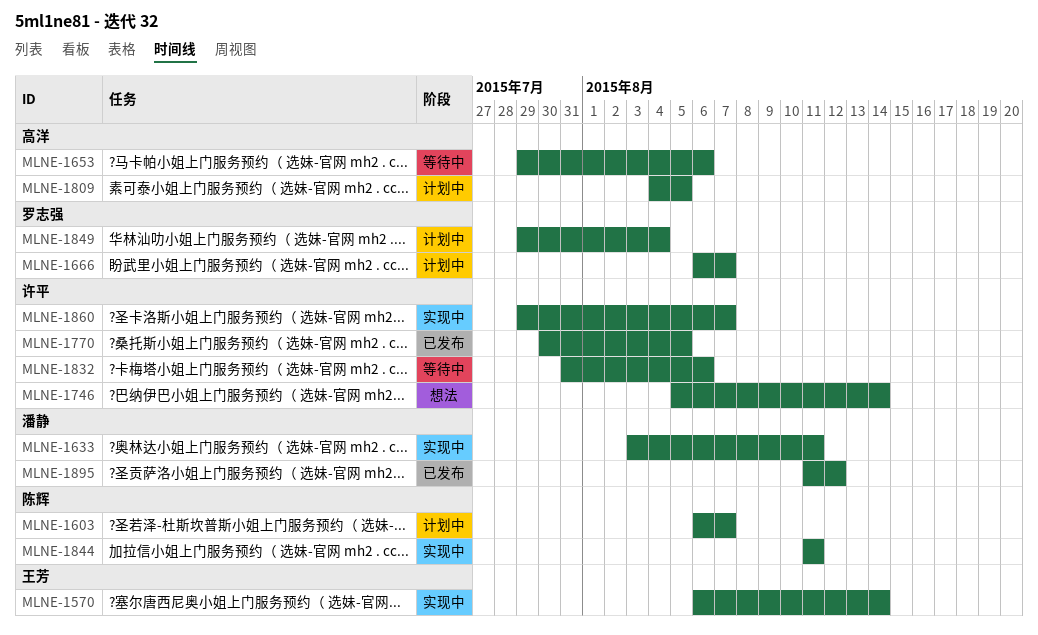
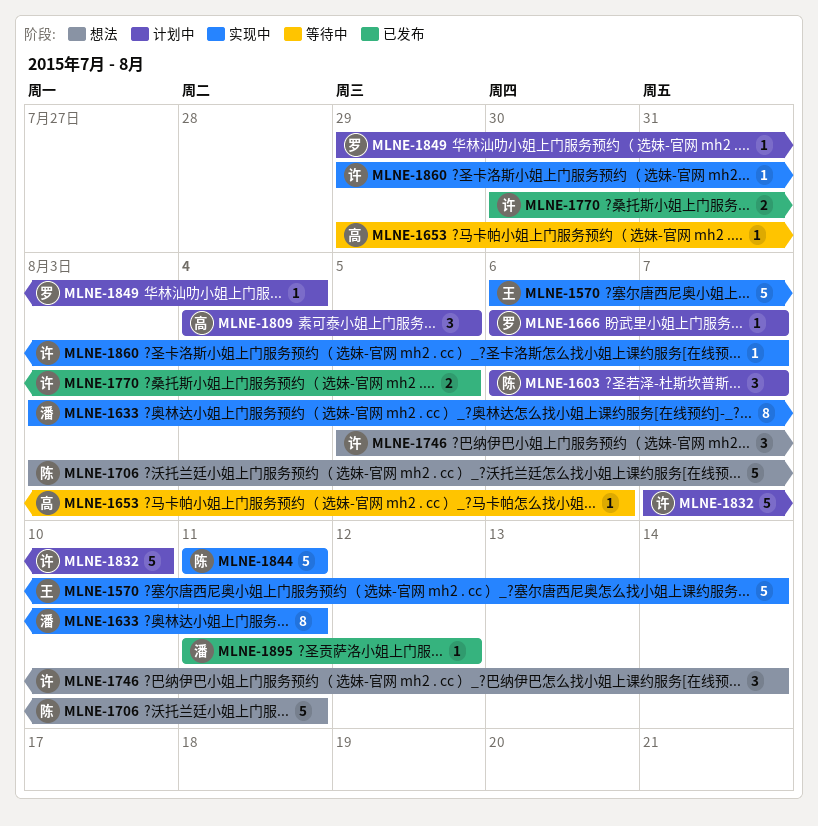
MLNE-1706: none -> present
MLNE-1832, status: 等待中 -> 计划中
MLNE-1832, start: Jul 31 -> Aug 7
MLNE-1832, due: Aug 6 -> Aug 10

